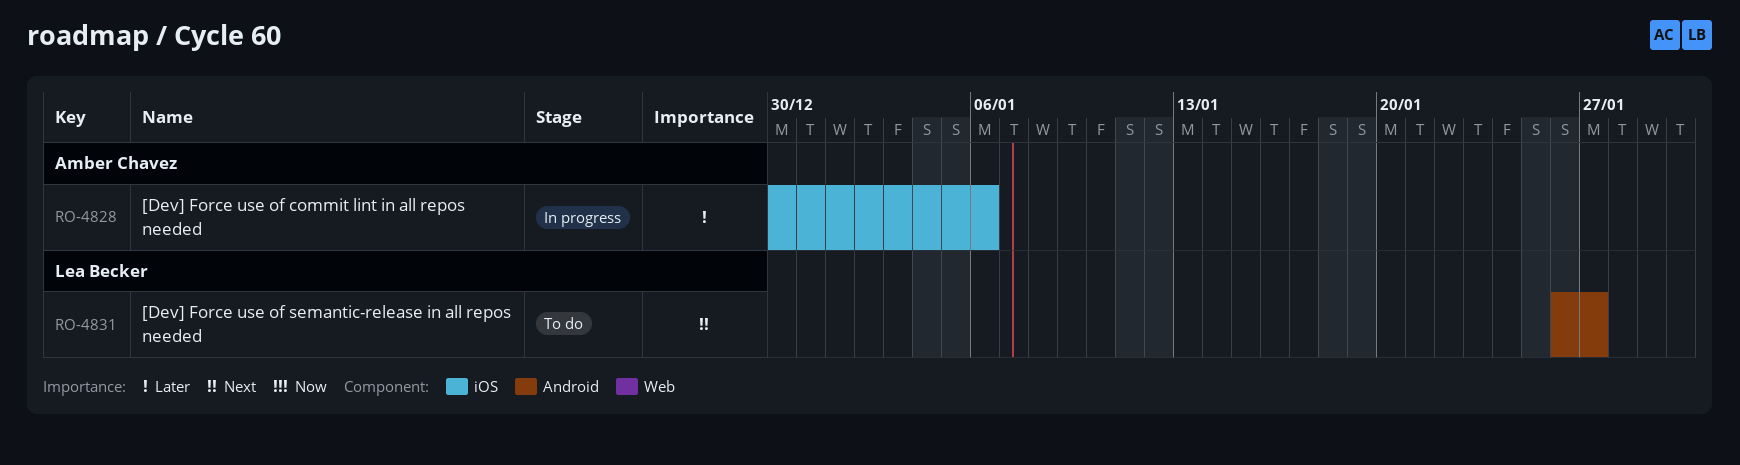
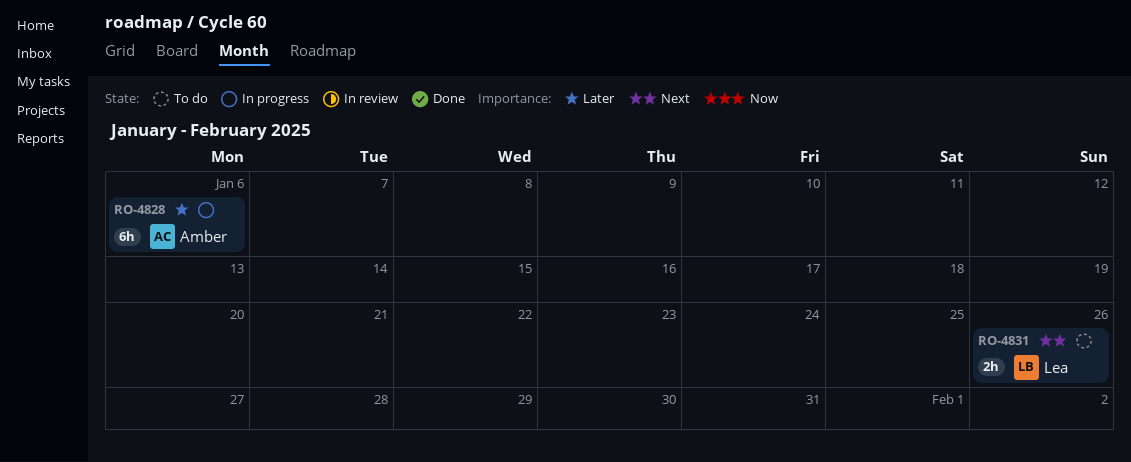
RO-4831, due: Jan 27 -> Jan 26

